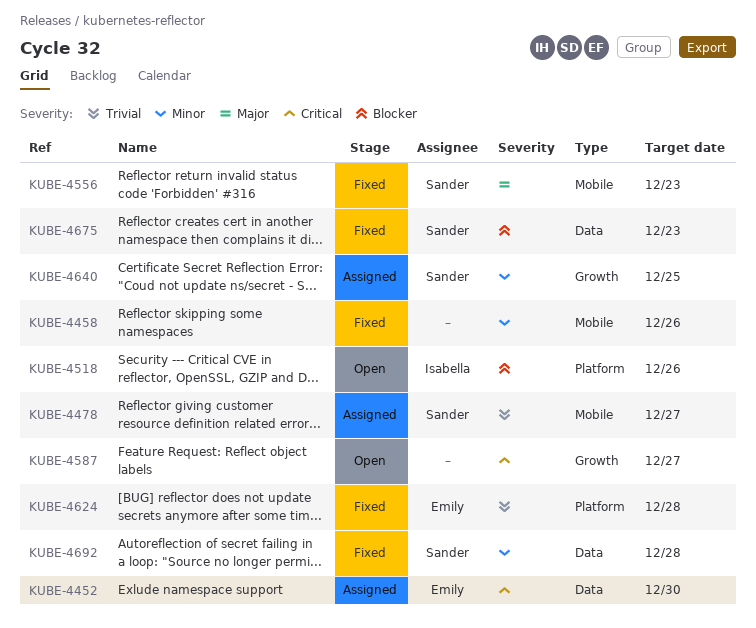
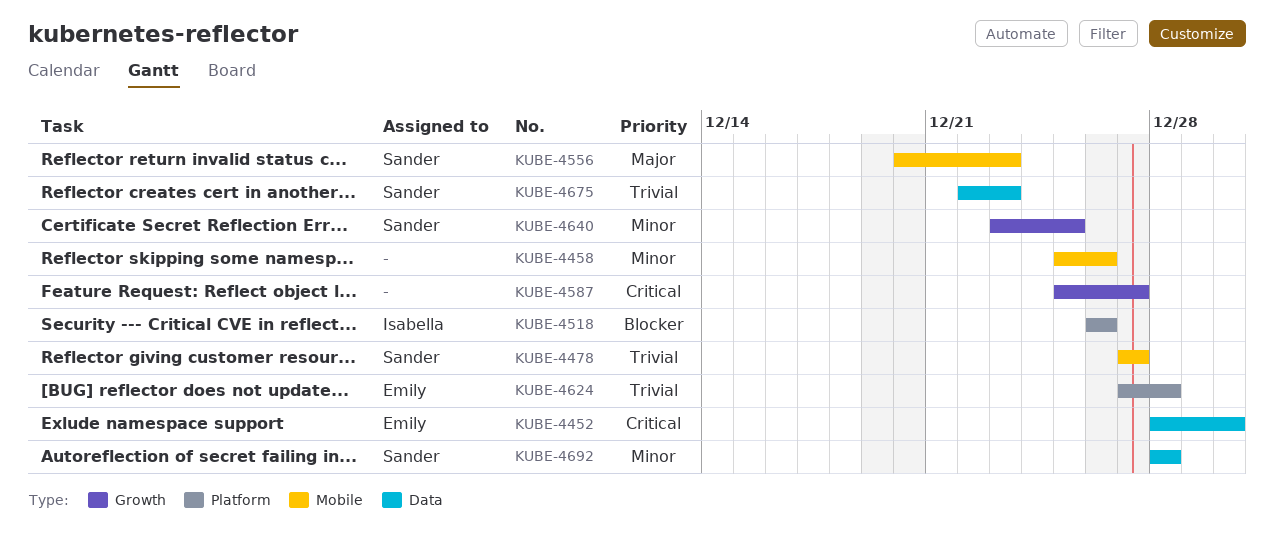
KUBE-4675, priority: Blocker -> Trivial

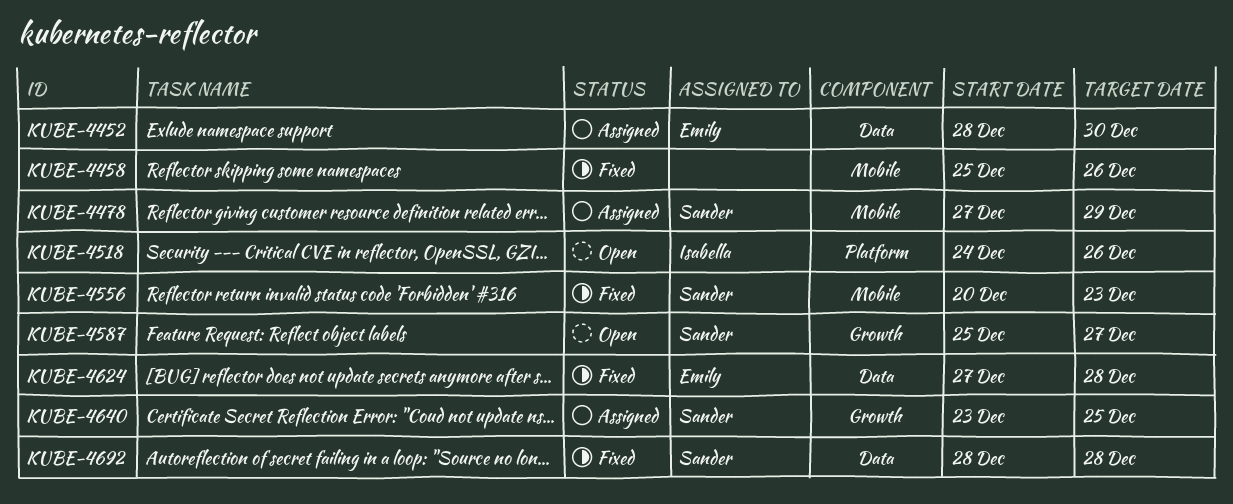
KUBE-4478, due: Dec 27 -> Dec 29
KUBE-4518, start: Dec 26 -> Dec 24
KUBE-4587, owner: none -> Sander
KUBE-4624, label: Platform -> Data
KUBE-4675: present -> none

